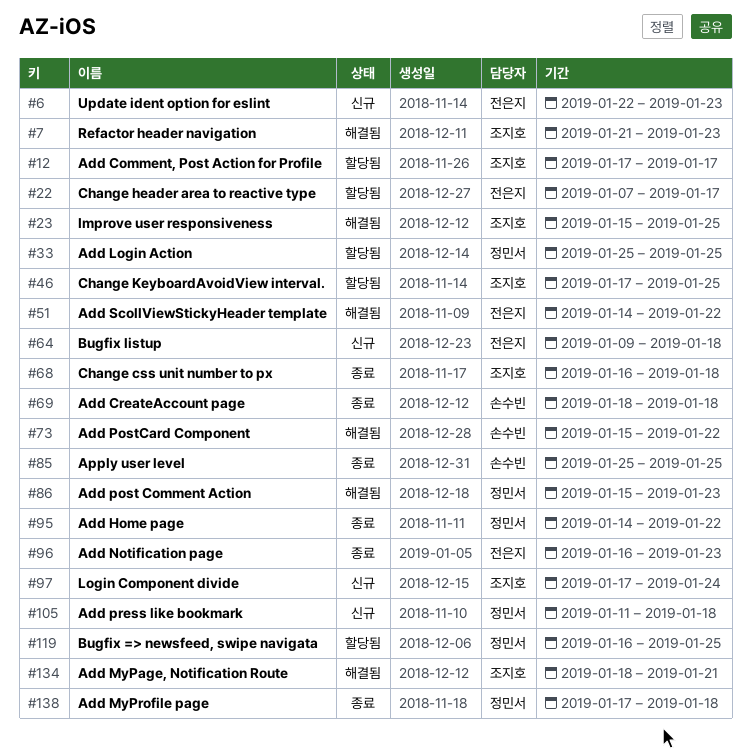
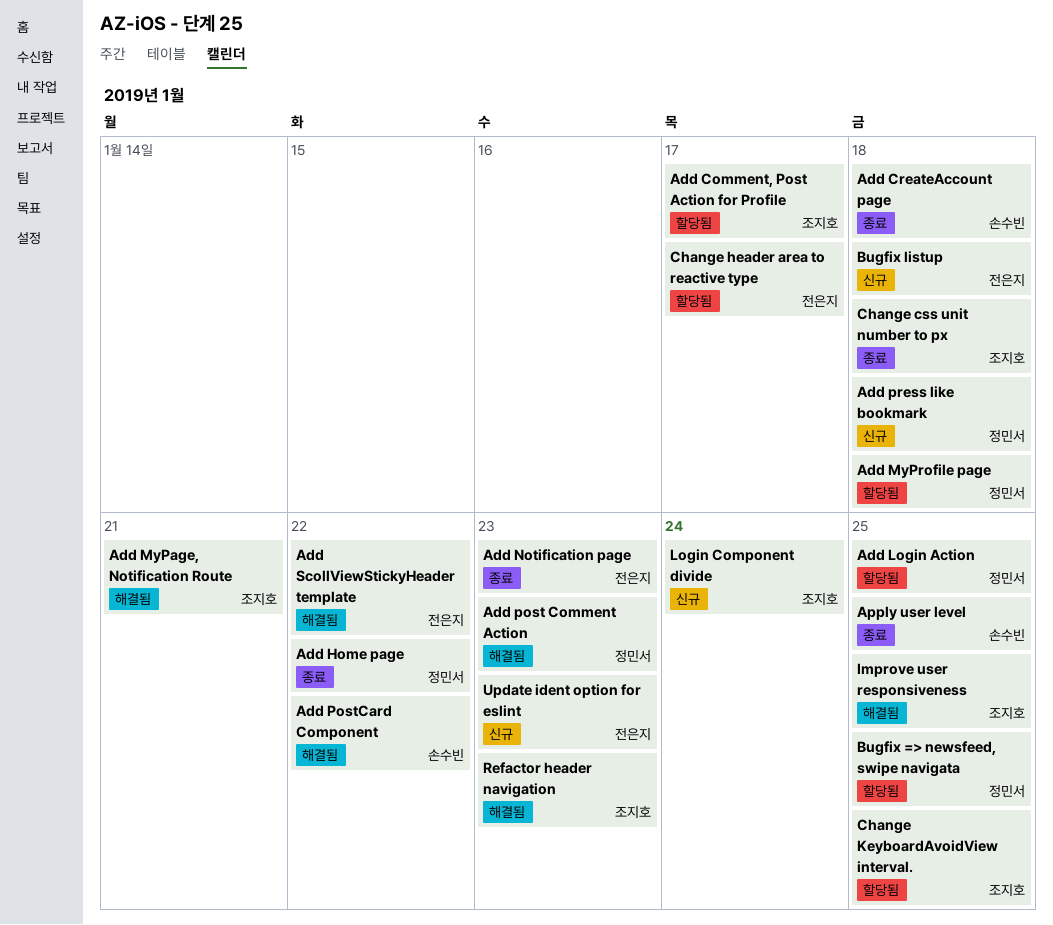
Add MyProfile page, status: 종료 -> 할당됨

